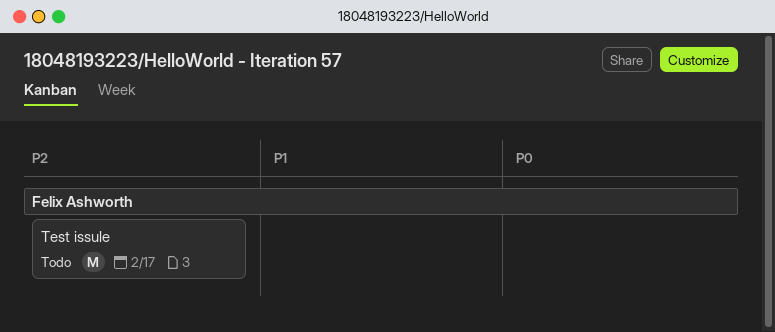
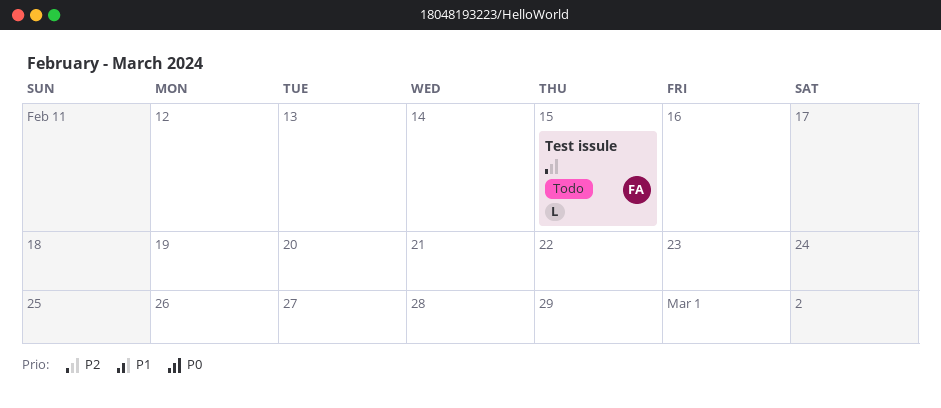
Test issule, estimate: M -> L
Test issule, due: Feb 17 -> Feb 15

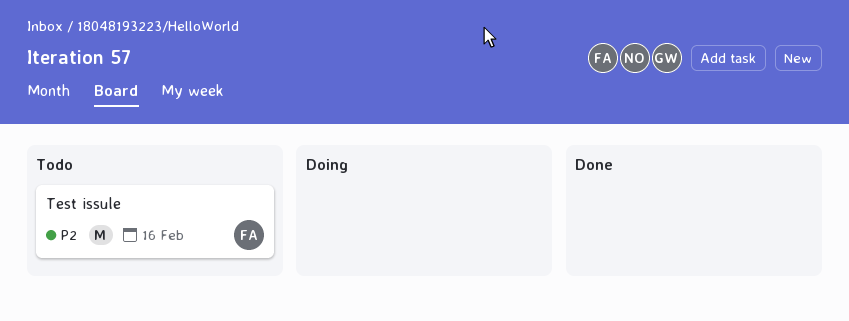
Test issule, estimate: L -> M
Test issule, due: Feb 15 -> Feb 16

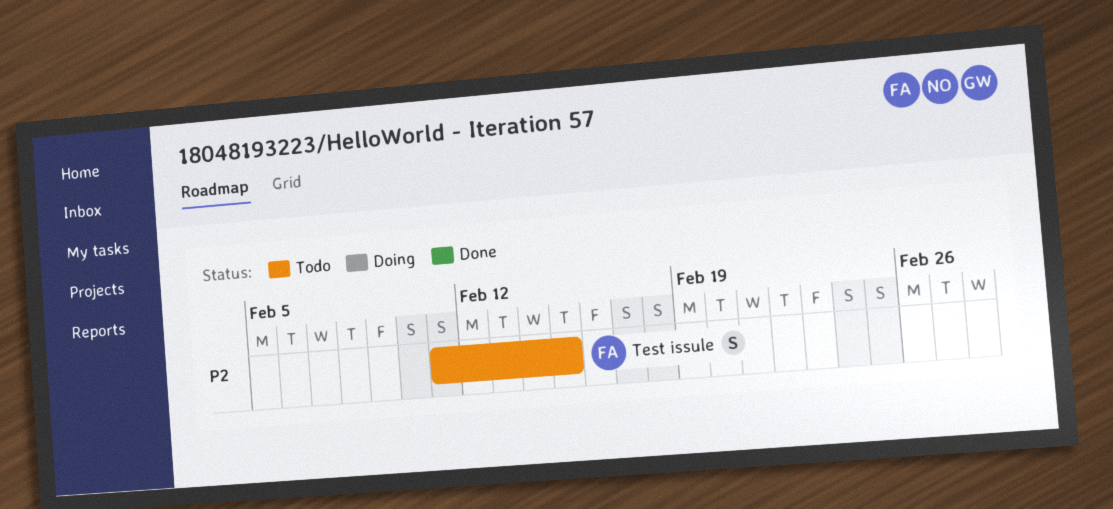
Test issule, estimate: M -> S
Test issule, due: Feb 16 -> Feb 15

